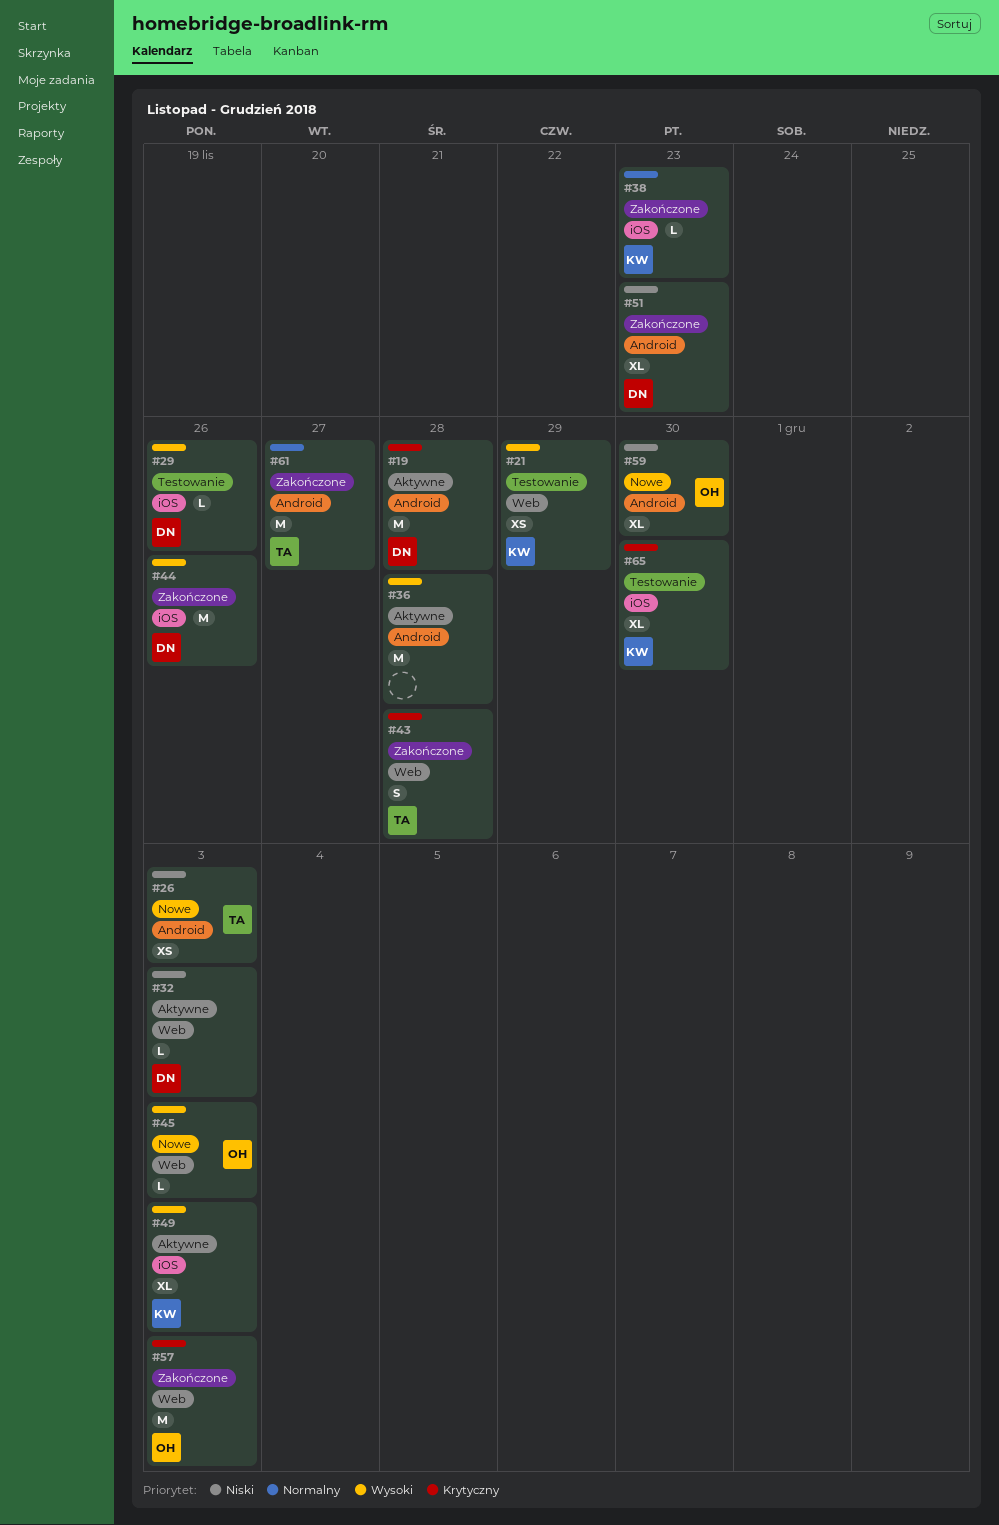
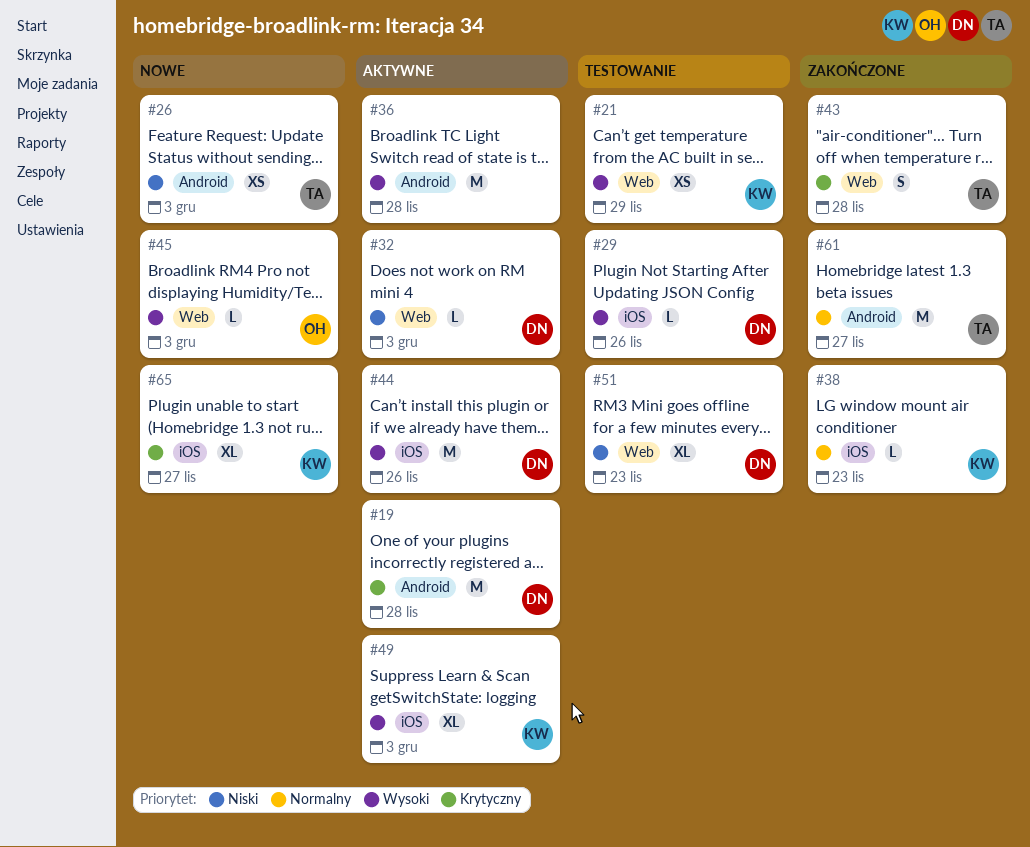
#44, status: Zakończone -> Aktywne
#51, status: Zakończone -> Testowanie
#51, label: Android -> Web
#57: present -> none
#59: present -> none
#65, status: Testowanie -> Nowe
#65, due: Nov 30 -> Nov 27

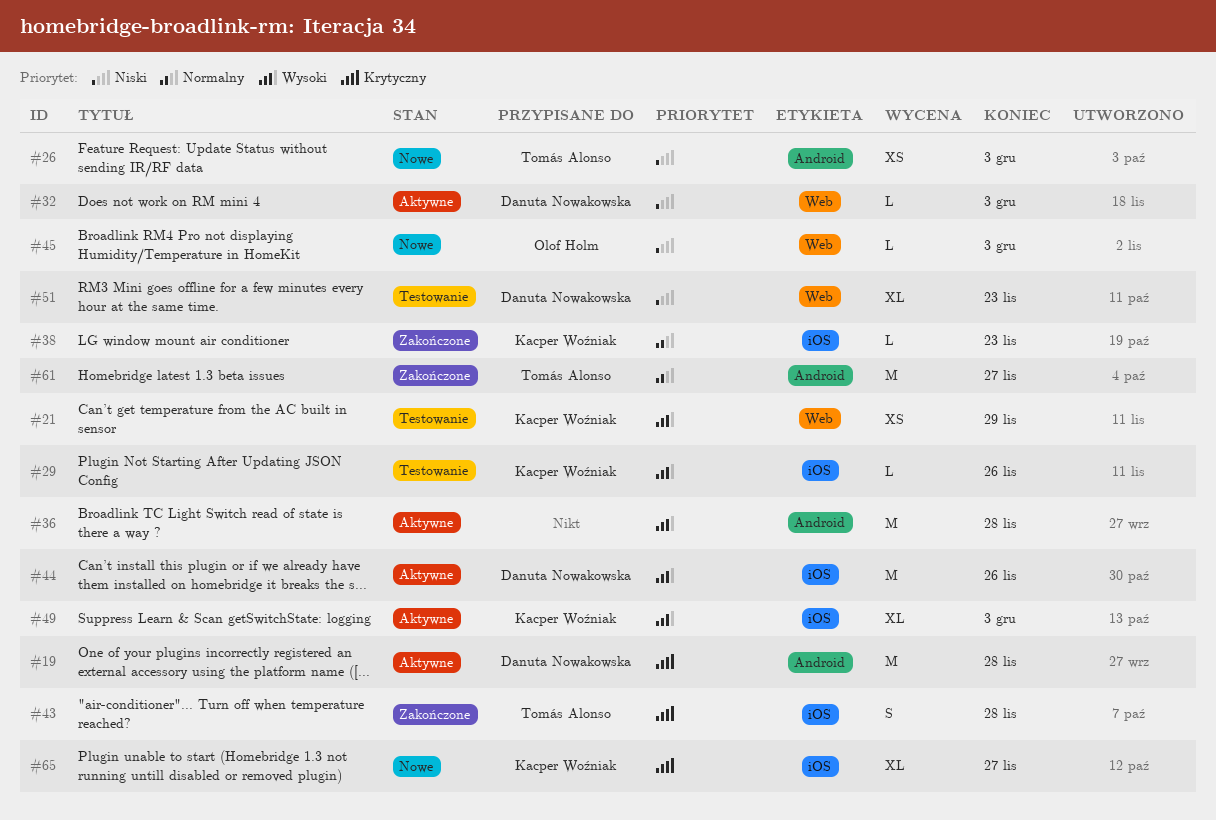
#29, owner: Danuta Nowakowska -> Kacper Woźniak
#43, label: Web -> iOS
#45, priority: Wysoki -> Niski

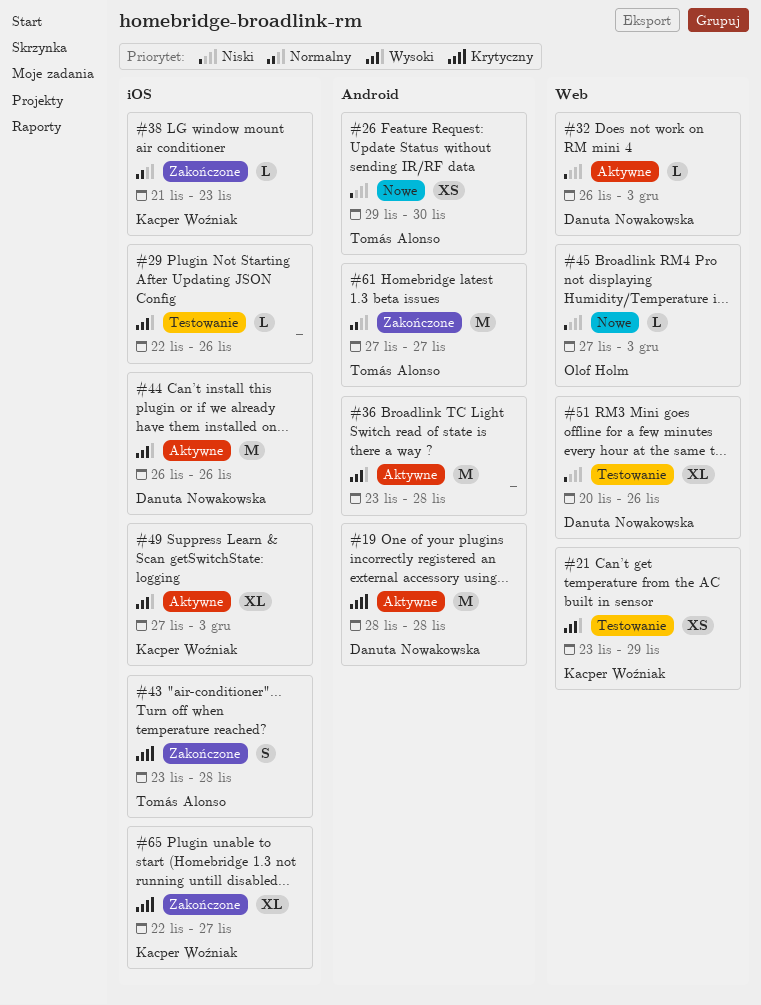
#26, due: Dec 3 -> Nov 30
#29, owner: Kacper Woźniak -> none
#51, due: Nov 23 -> Nov 26
#65, status: Nowe -> Zakończone

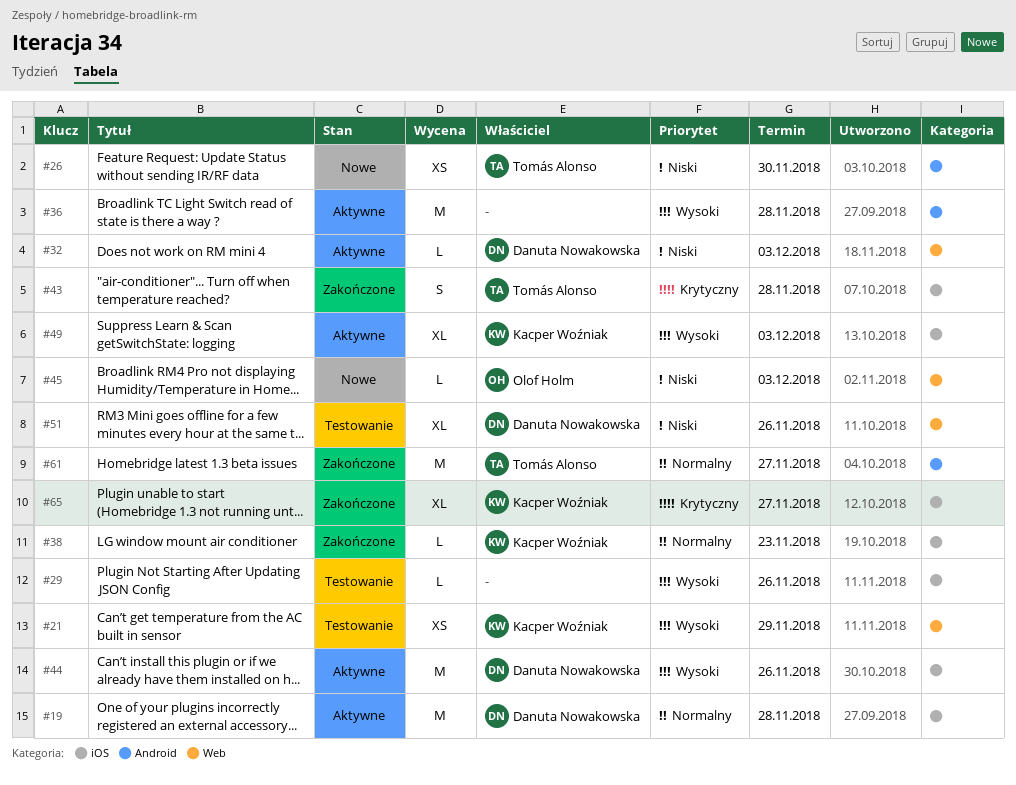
#19, priority: Krytyczny -> Normalny
#19, label: Android -> iOS

